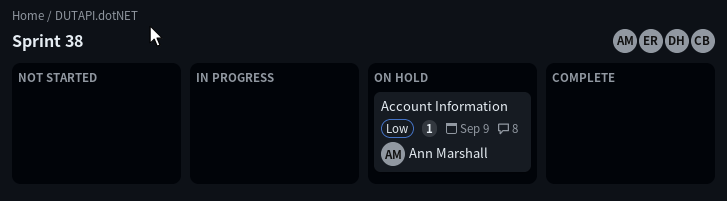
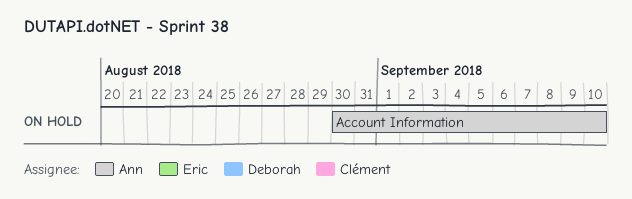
Account Information, due: Sep 9 -> Sep 10

